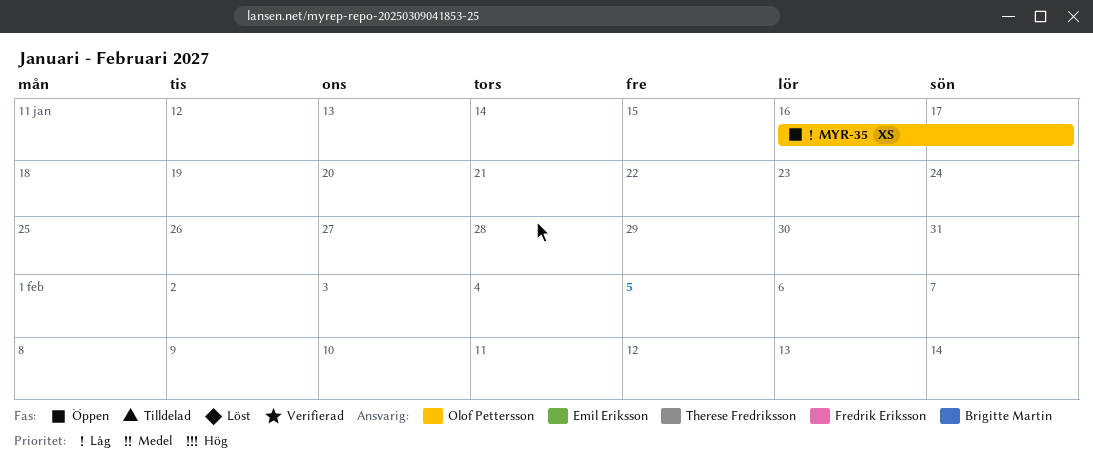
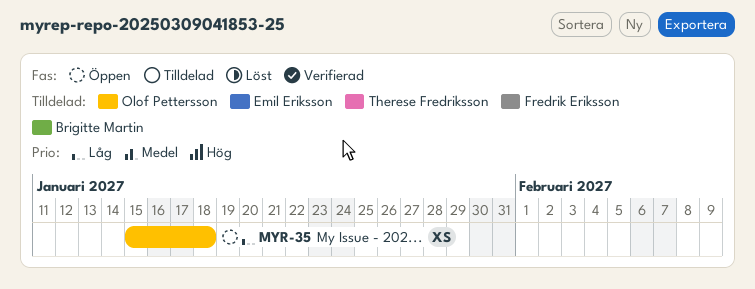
MYR-35, start: Jan 16 -> Jan 15
MYR-35, due: Jan 17 -> Jan 18

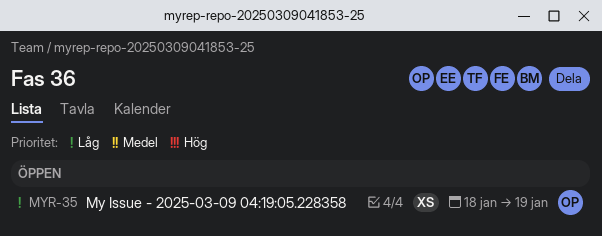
MYR-35, start: Jan 15 -> Jan 18
MYR-35, due: Jan 18 -> Jan 19

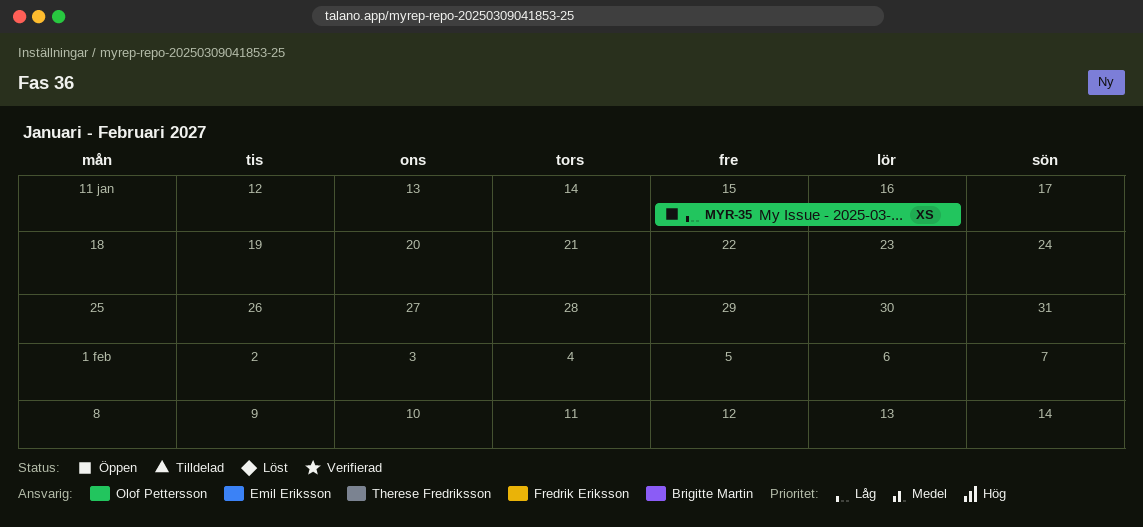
MYR-35, start: Jan 18 -> Jan 15
MYR-35, due: Jan 19 -> Jan 16

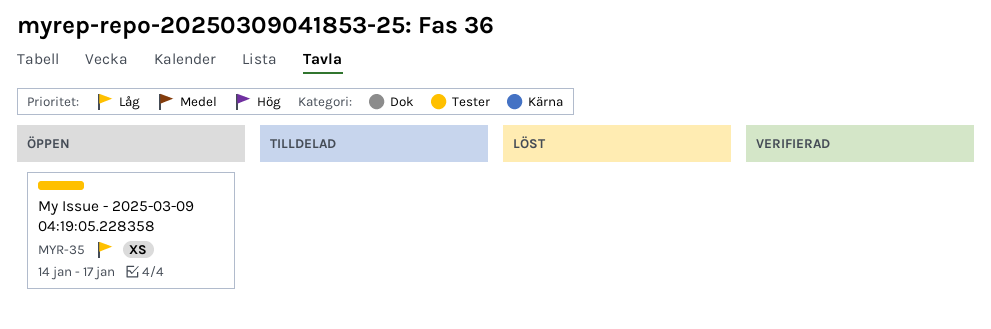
MYR-35, start: Jan 15 -> Jan 14
MYR-35, due: Jan 16 -> Jan 17

